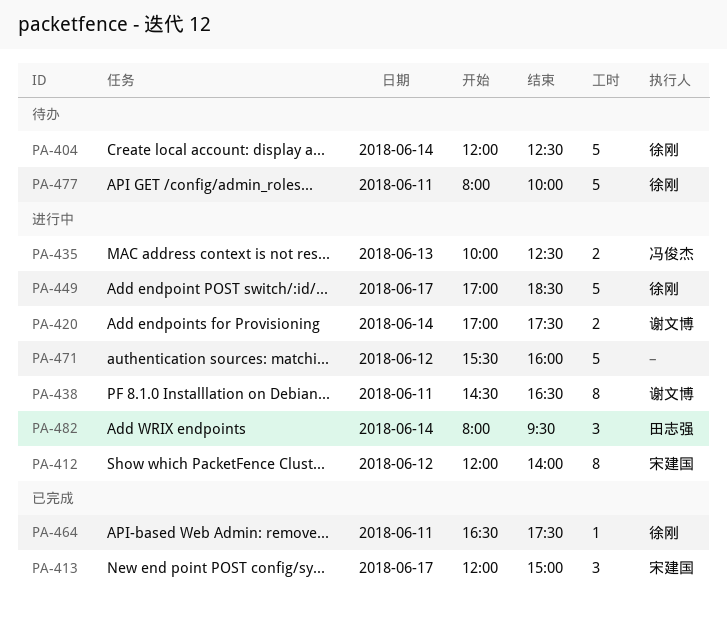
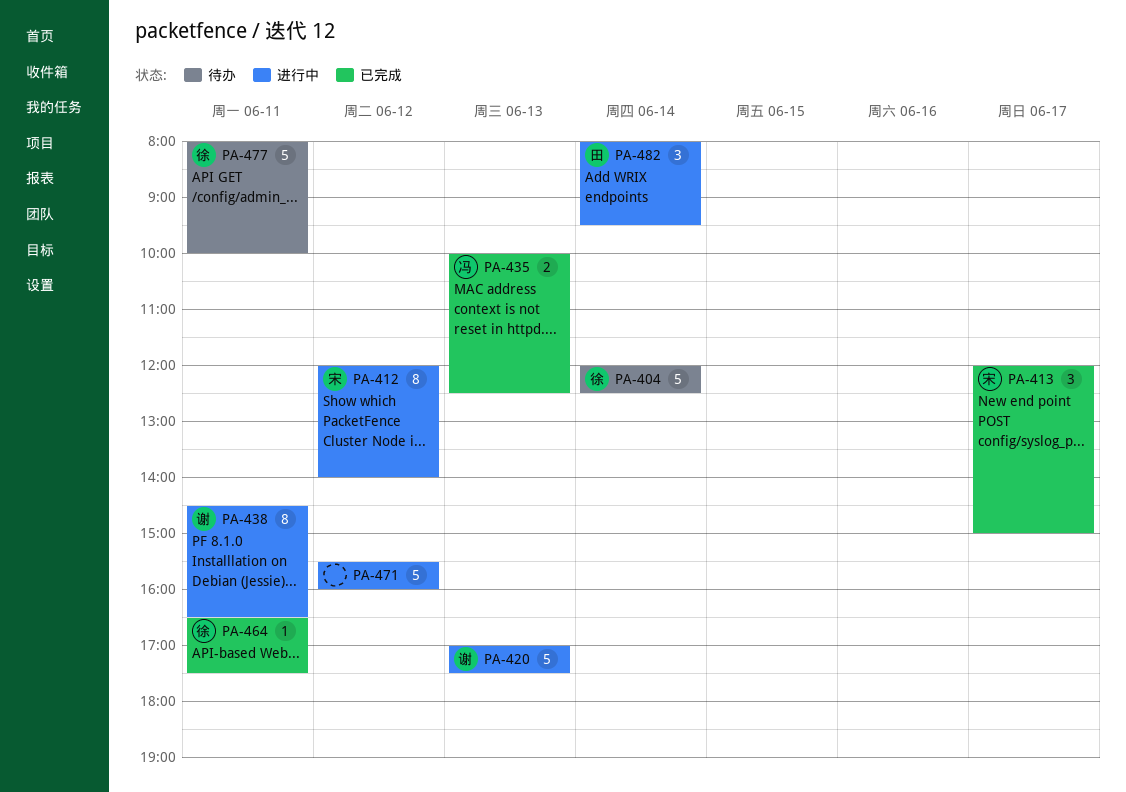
PA-420, estimate: 2 -> 5
PA-420, day: Jun 14 -> Jun 13
PA-435, status: 进行中 -> 已完成
PA-449: present -> none

